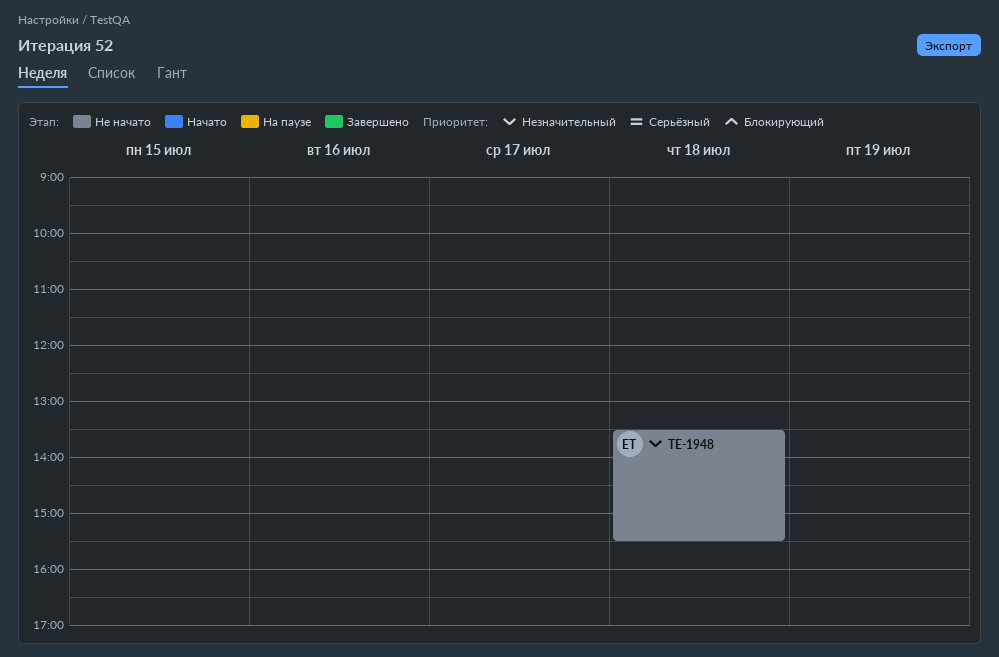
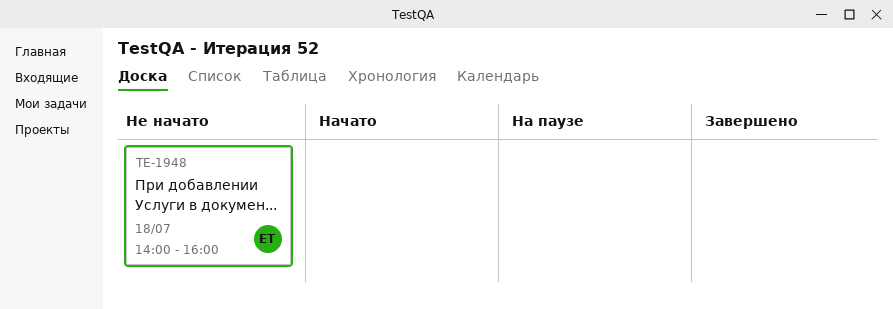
TE-1948, begins: 13:30 -> 14:00
TE-1948, ends: 15:30 -> 16:00

